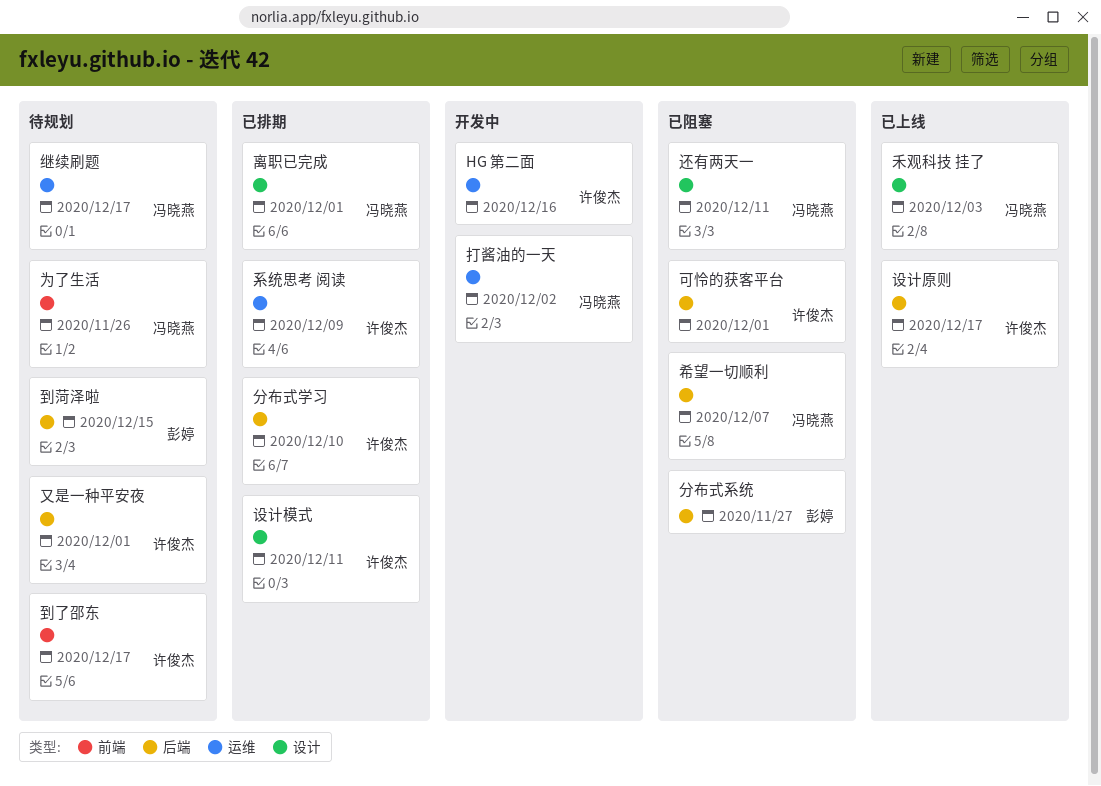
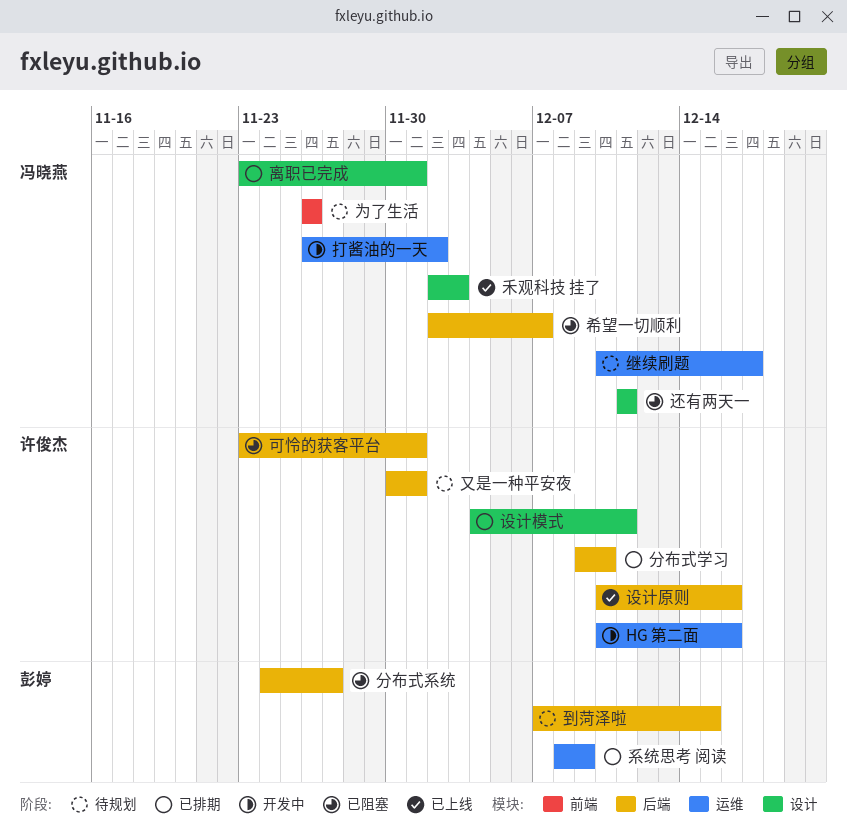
到了邵东: present -> none
系统思考 阅读, owner: 许俊杰 -> 彭婷
设计原则, due: Dec 17 -> Dec 16

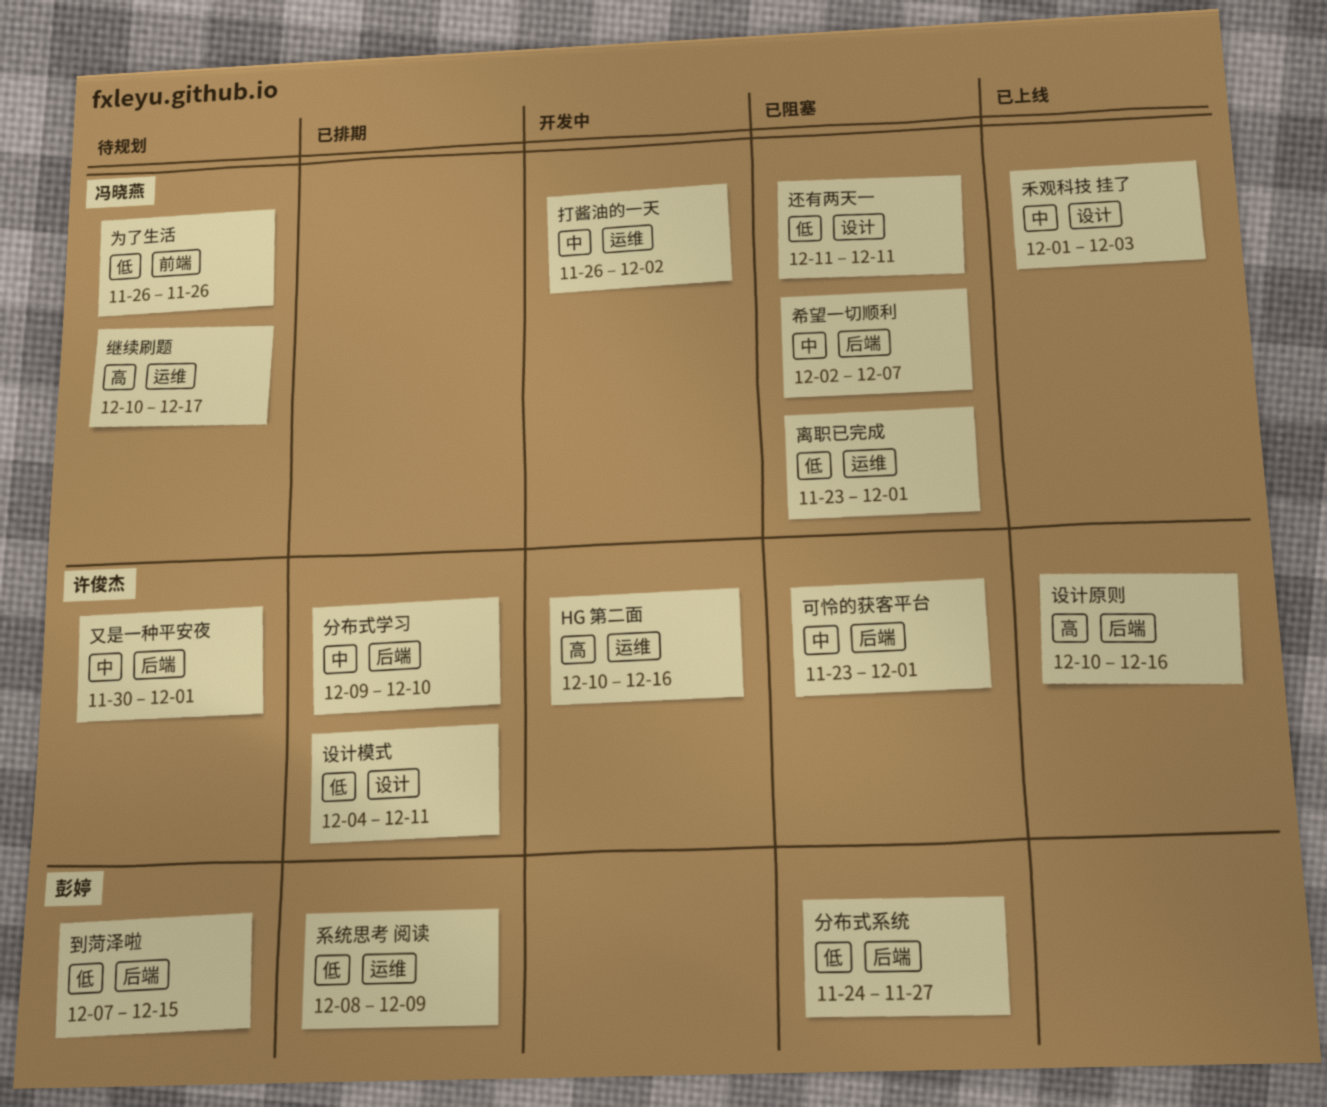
离职已完成, status: 已排期 -> 已阻塞
离职已完成, label: 设计 -> 运维
禾观科技 挂了, start: Dec 2 -> Dec 1

